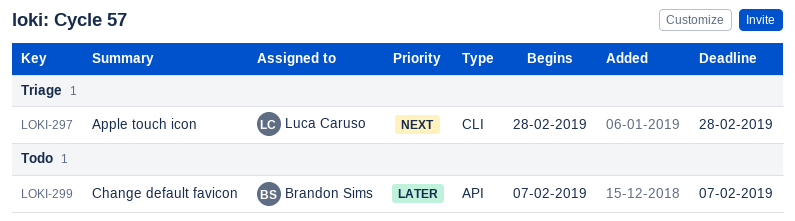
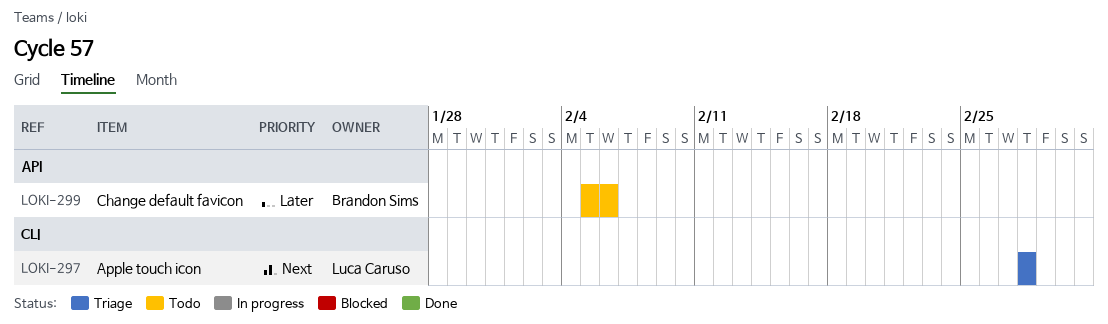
LOKI-299, start: Feb 7 -> Feb 5
LOKI-299, due: Feb 7 -> Feb 6

